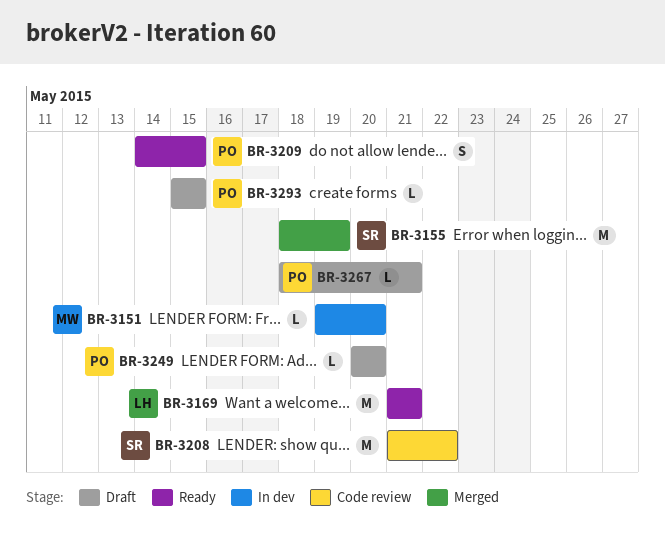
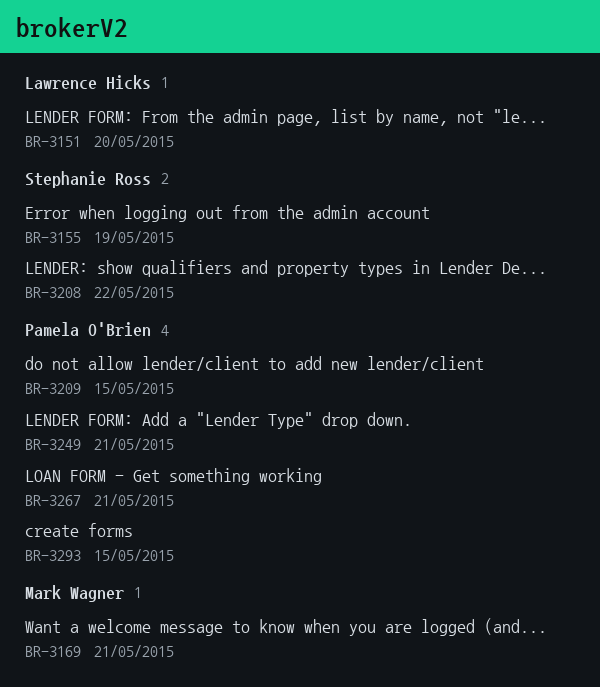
BR-3151, owner: Mark Wagner -> Lawrence Hicks
BR-3169, owner: Lawrence Hicks -> Mark Wagner
BR-3249, due: May 20 -> May 21

